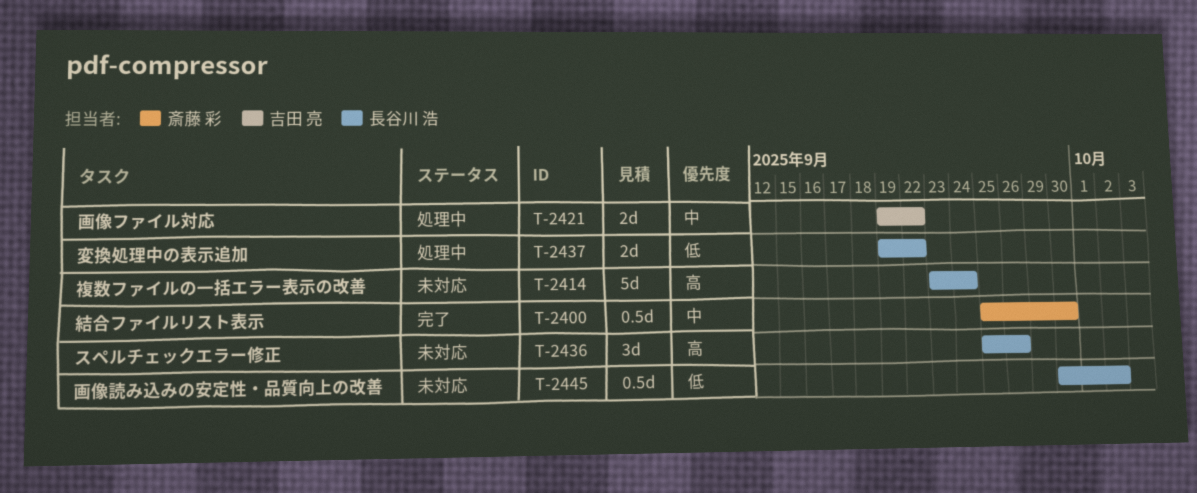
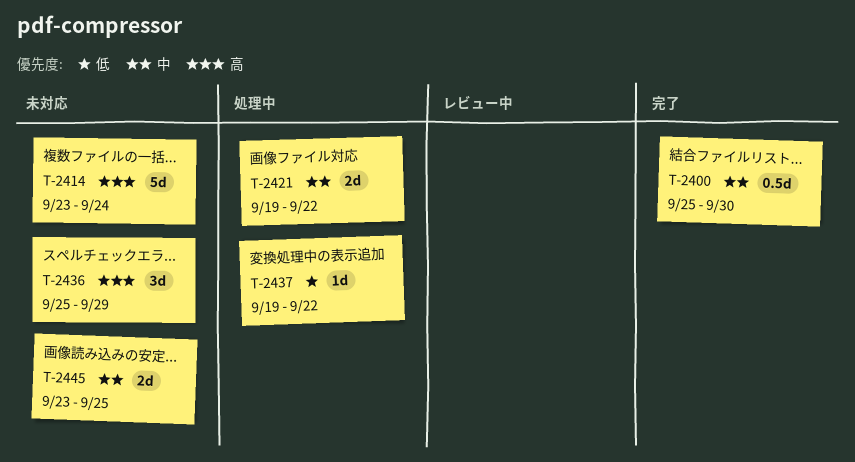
T-2436, due: Sep 26 -> Sep 29
T-2437, estimate: 2d -> 1d
T-2445, priority: 低 -> 中
T-2445, estimate: 0.5d -> 2d
T-2445, start: Sep 30 -> Sep 23
T-2445, due: Oct 2 -> Sep 25

